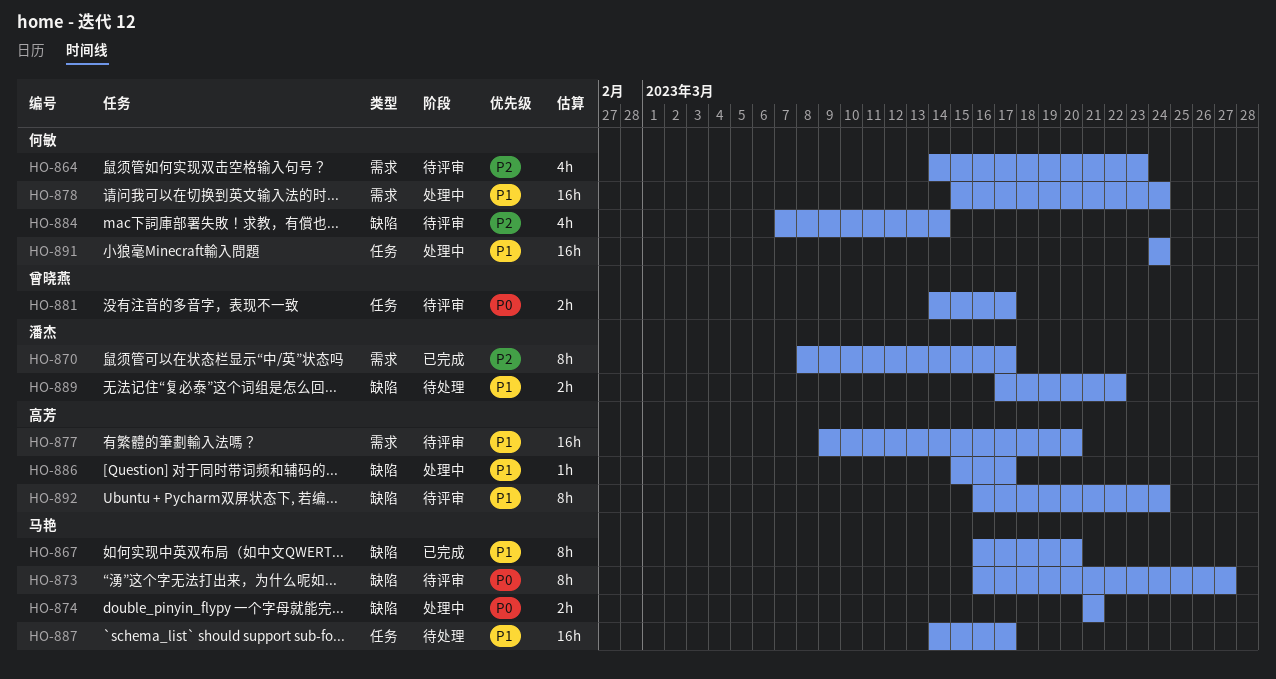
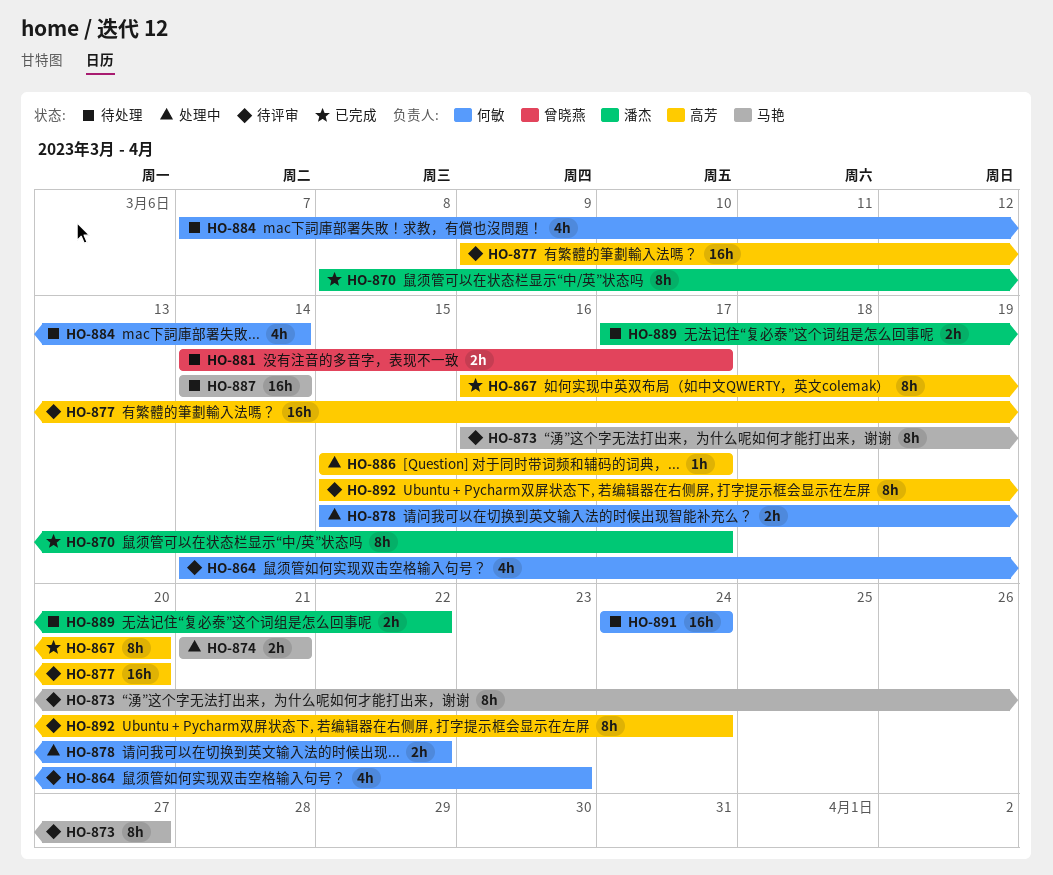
HO-867, owner: 马艳 -> 高芳
HO-878, estimate: 16h -> 2h
HO-878, due: Mar 24 -> Mar 22
HO-881, status: 待评审 -> 待处理
HO-884, status: 待评审 -> 待处理
HO-887, due: Mar 17 -> Mar 14
HO-891, status: 处理中 -> 待处理
HO-892, start: Mar 16 -> Mar 15

